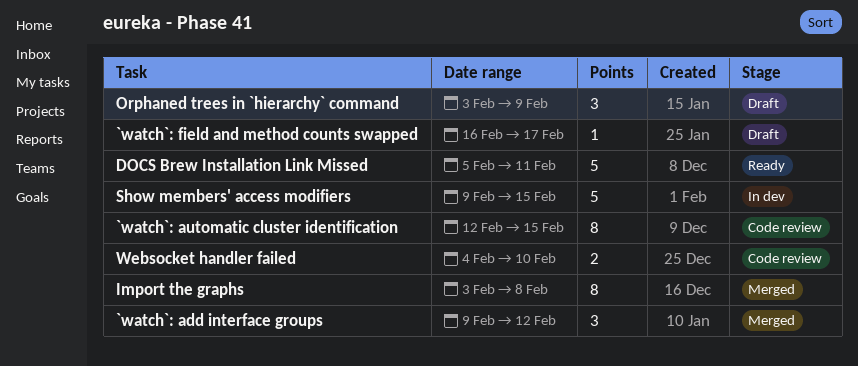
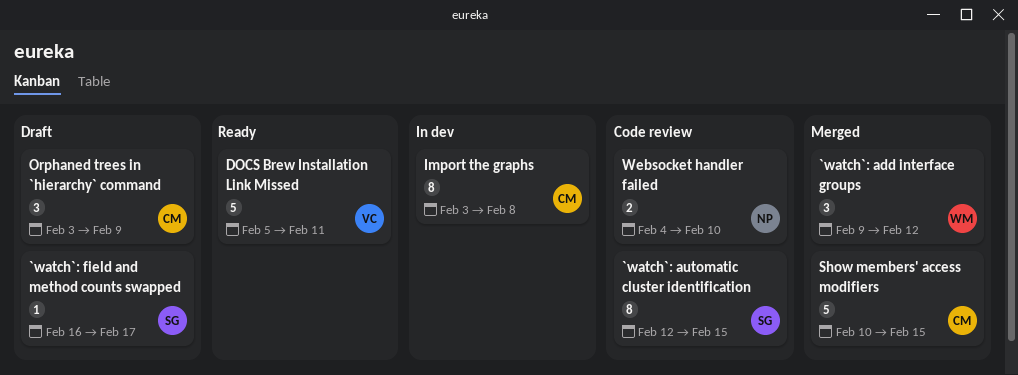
Import the graphs, status: Merged -> In dev
Show members' access modifiers, status: In dev -> Merged
Show members' access modifiers, start: Feb 9 -> Feb 10

